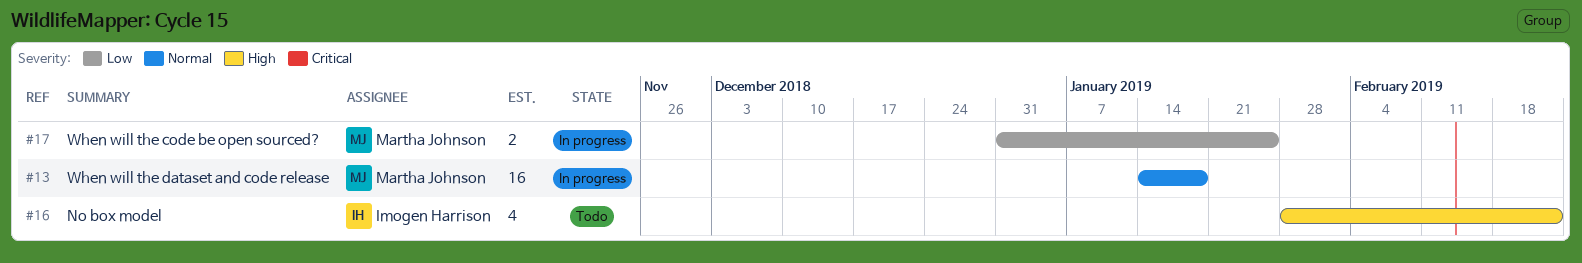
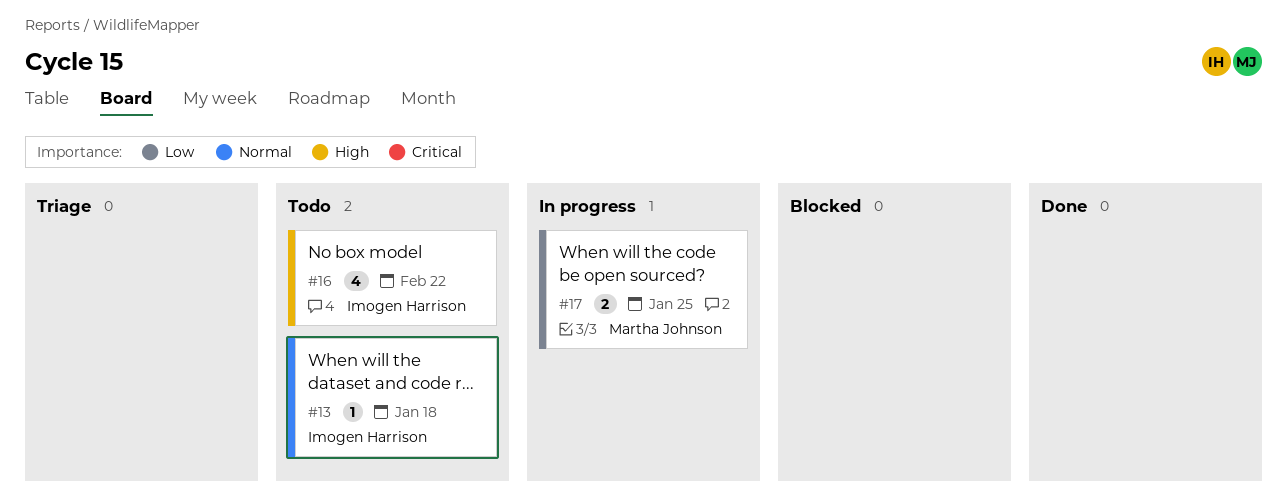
#13, status: In progress -> Todo
#13, owner: Martha Johnson -> Imogen Harrison
#13, estimate: 16 -> 1

